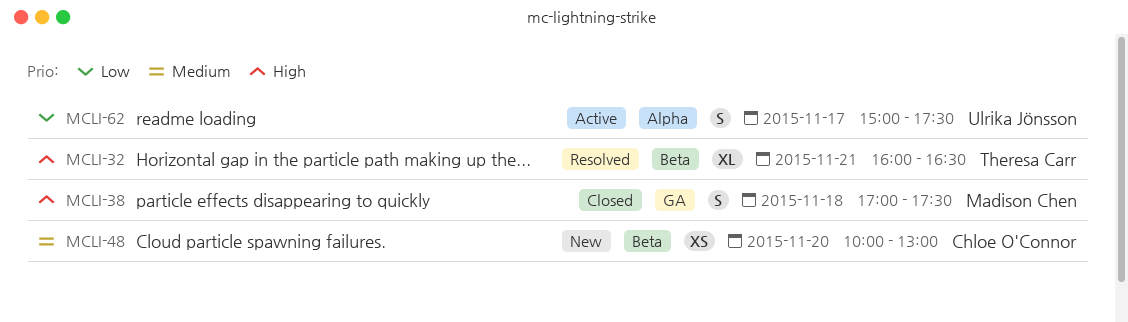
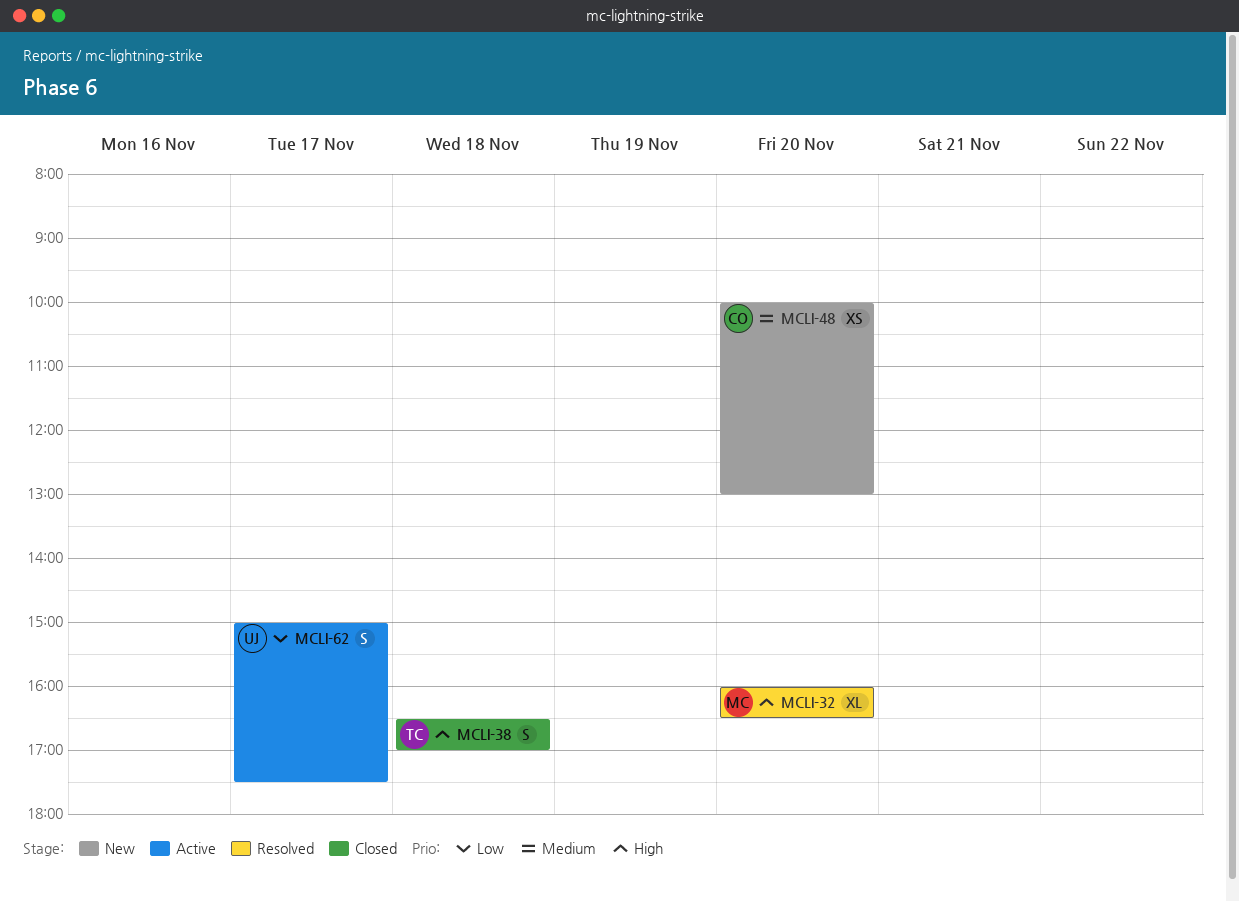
MCLI-32, owner: Theresa Carr -> Madison Chen
MCLI-32, day: Nov 21 -> Nov 20
MCLI-38, owner: Madison Chen -> Theresa Carr
MCLI-38, begins: 17:00 -> 16:30
MCLI-38, ends: 17:30 -> 17:00

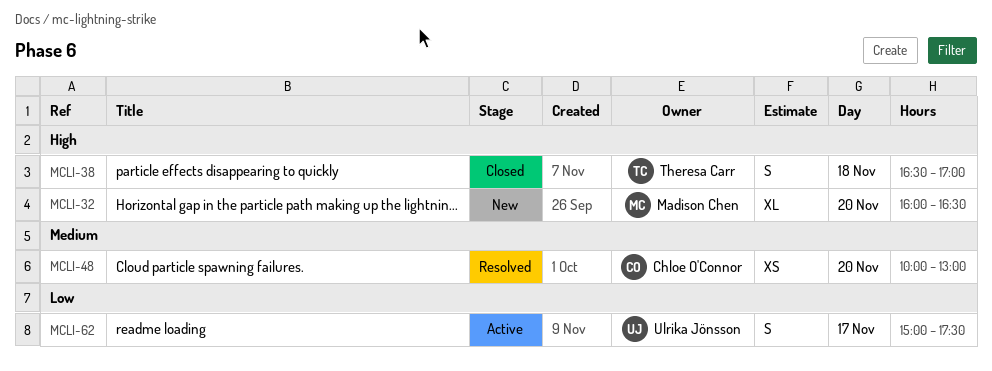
MCLI-32, status: Resolved -> New
MCLI-48, status: New -> Resolved

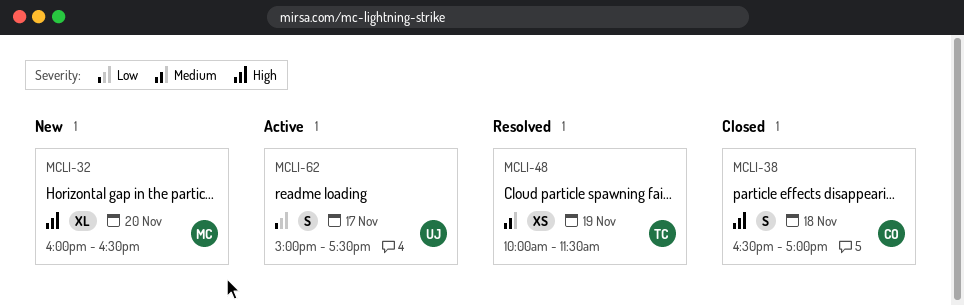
MCLI-38, owner: Theresa Carr -> Chloe O'Connor
MCLI-48, owner: Chloe O'Connor -> Theresa Carr
MCLI-48, day: Nov 20 -> Nov 19
MCLI-48, ends: 13:00 -> 11:30

